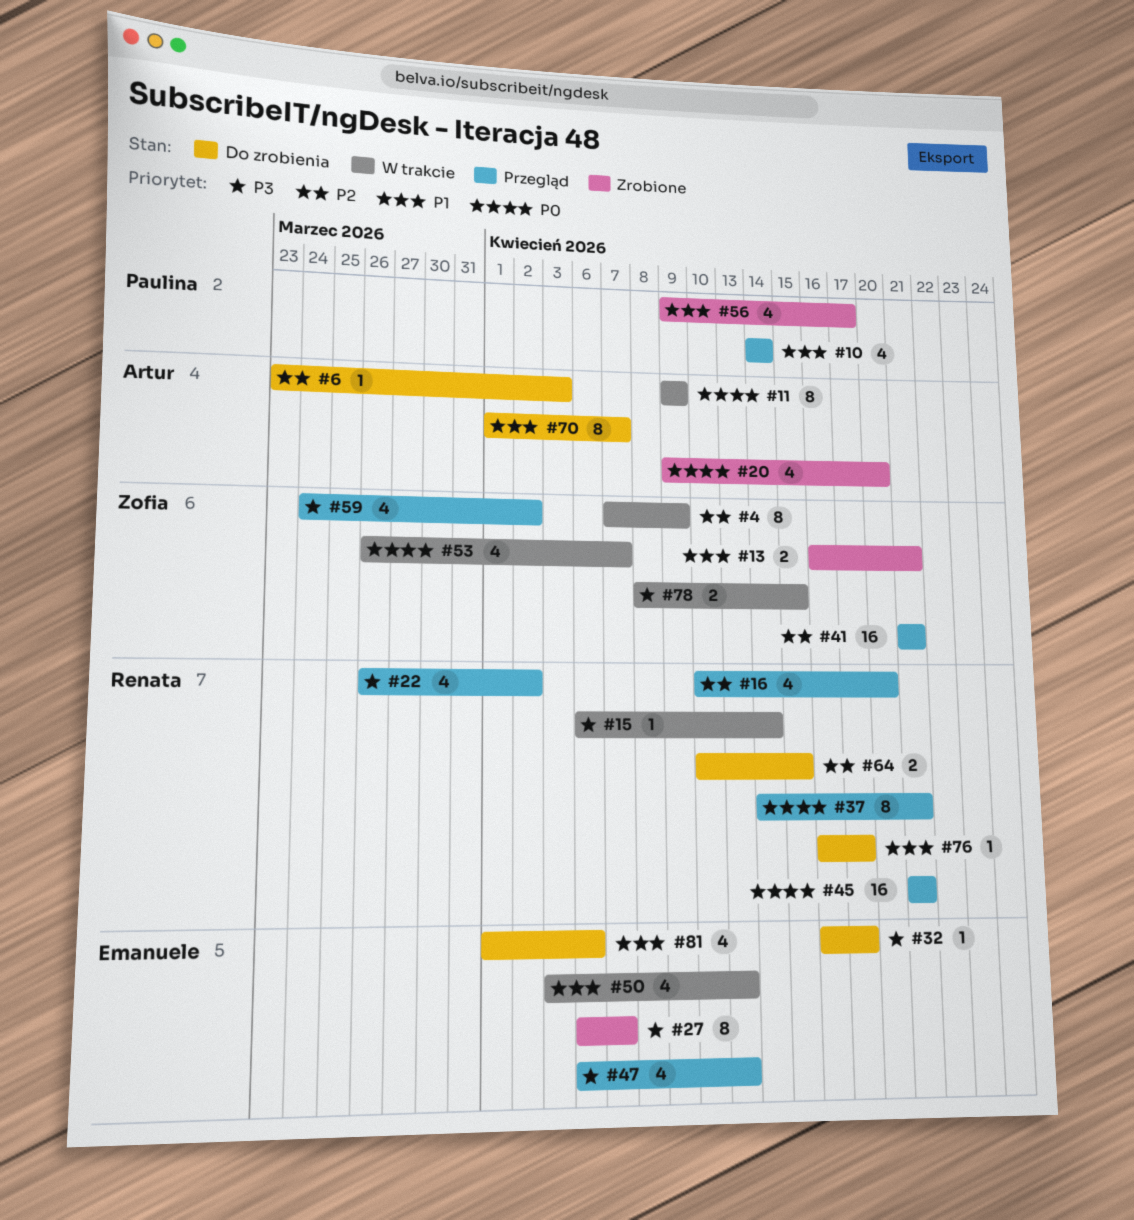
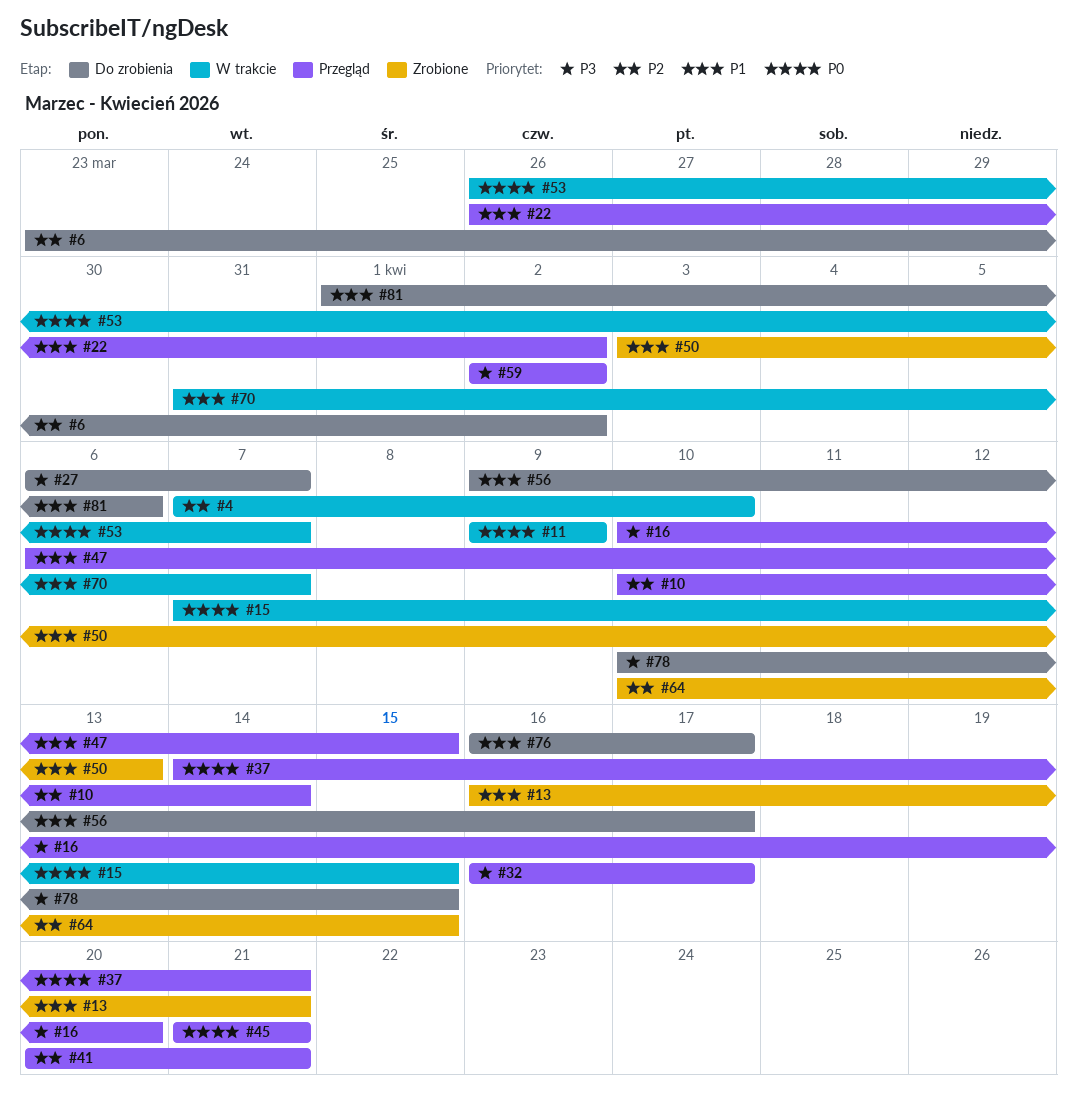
#4, due: Apr 9 -> Apr 10
#6, due: Apr 3 -> Apr 2
#10, priority: P1 -> P2
#10, start: Apr 14 -> Apr 10
#15, priority: P3 -> P0
#15, start: Apr 6 -> Apr 7
#15, due: Apr 14 -> Apr 15
#16, priority: P2 -> P3
#20: present -> none
#22, priority: P3 -> P1
#27, status: Zrobione -> Do zrobienia
#32, status: Do zrobienia -> Przegląd
#41, start: Apr 21 -> Apr 20
#47, priority: P3 -> P1
#47, due: Apr 13 -> Apr 15
#50, status: W trakcie -> Zrobione
#56, status: Zrobione -> Do zrobienia
#59, start: Mar 24 -> Apr 2
#64, status: Do zrobienia -> Zrobione
#70, status: Do zrobienia -> W trakcie
#70, start: Apr 1 -> Mar 31
#78, status: W trakcie -> Do zrobienia
#78, start: Apr 8 -> Apr 10

